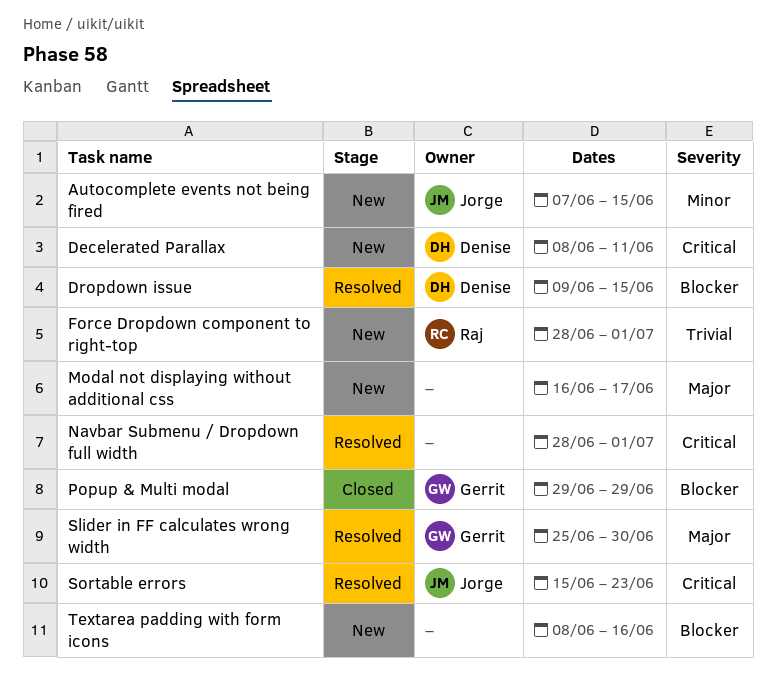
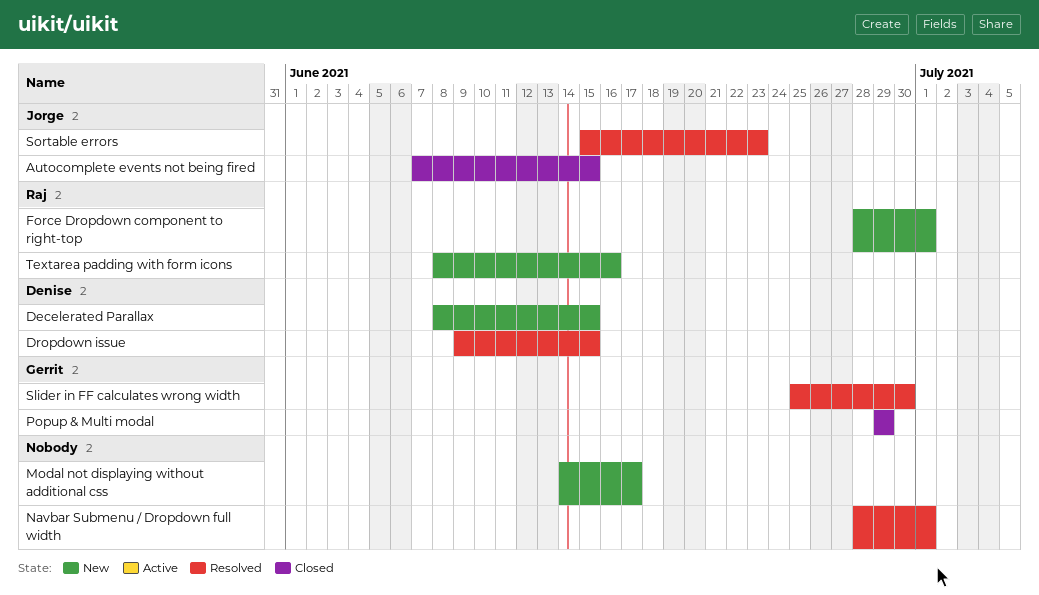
Autocomplete events not being fired, status: New -> Closed
Decelerated Parallax, due: Jun 11 -> Jun 15
Modal not displaying without additional css, start: Jun 16 -> Jun 14
Textarea padding with form icons, owner: none -> Raj

